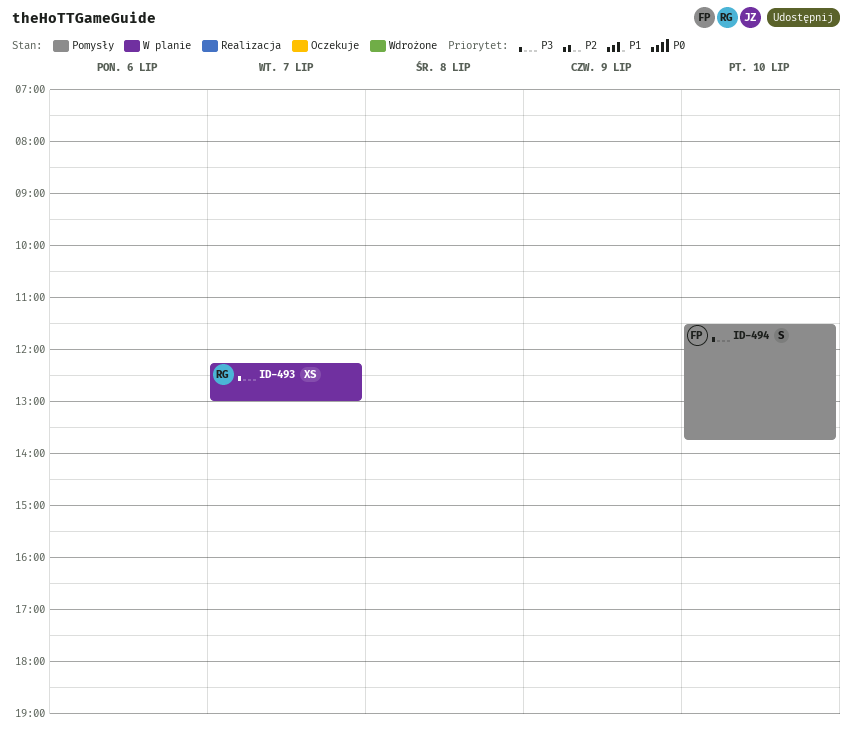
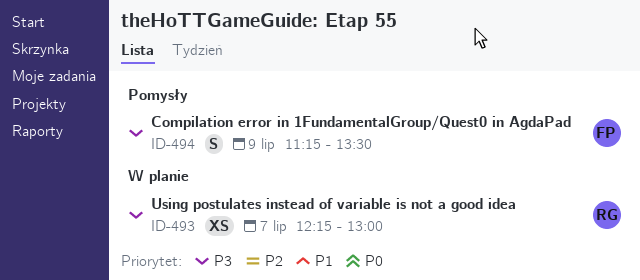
ID-494, day: Jul 10 -> Jul 9
ID-494, begins: 11:30 -> 11:15
ID-494, ends: 13:45 -> 13:30

